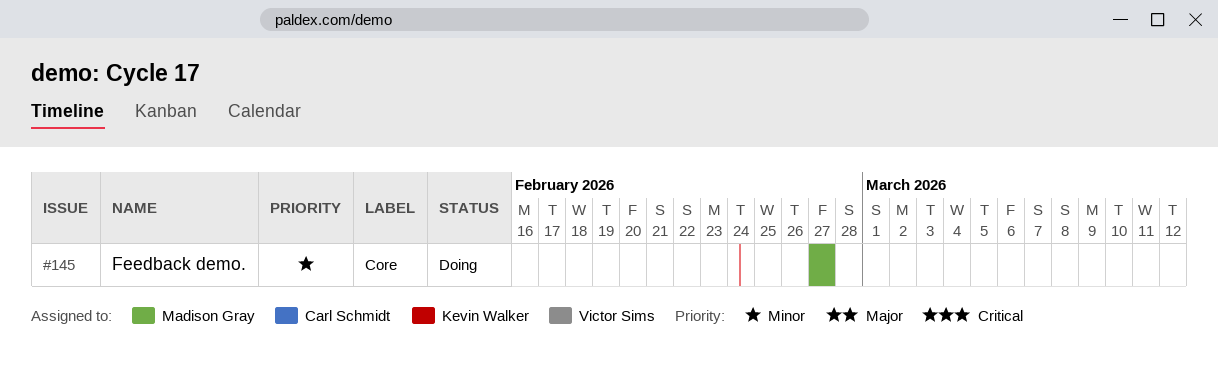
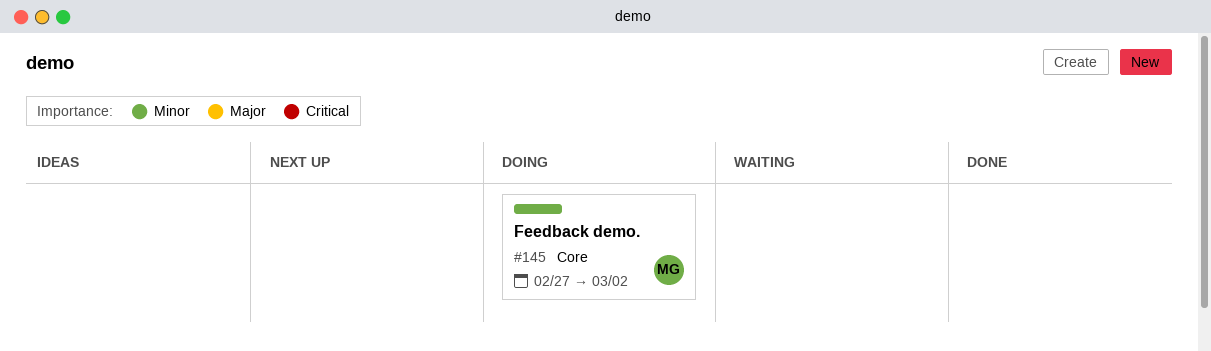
#145, due: Feb 27 -> Mar 2

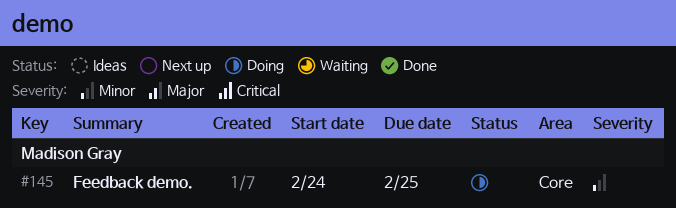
#145, start: Feb 27 -> Feb 24
#145, due: Mar 2 -> Feb 25

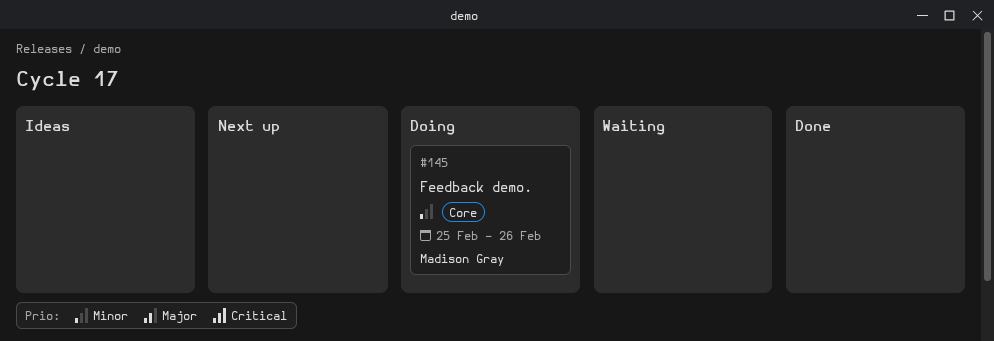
#145, start: Feb 24 -> Feb 25
#145, due: Feb 25 -> Feb 26

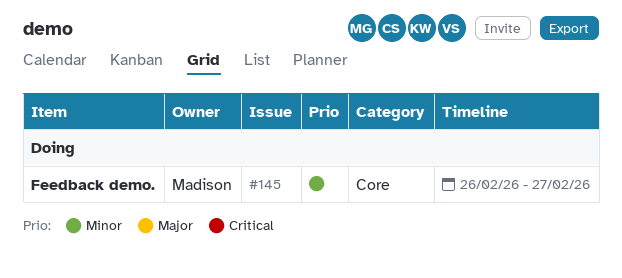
#145, start: Feb 25 -> Feb 26
#145, due: Feb 26 -> Feb 27

